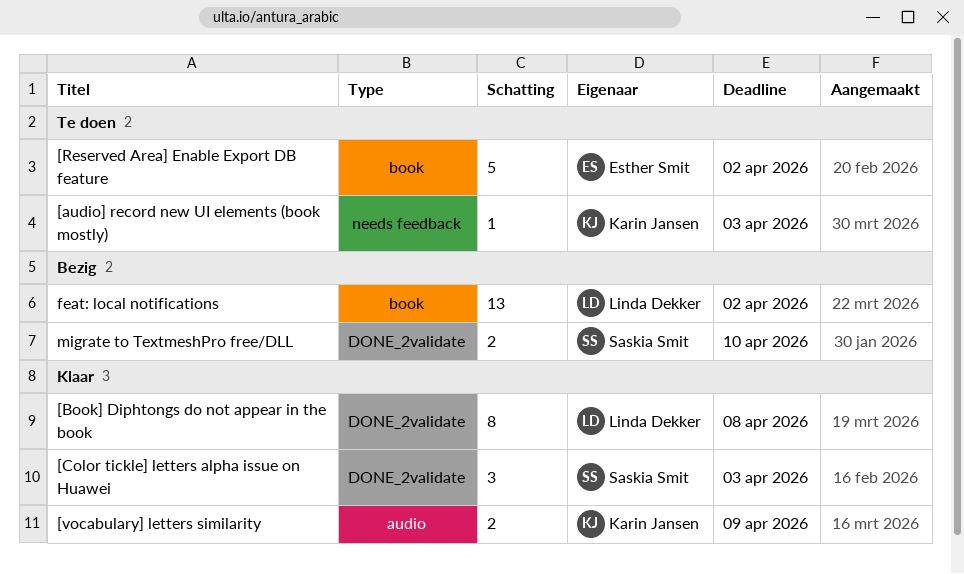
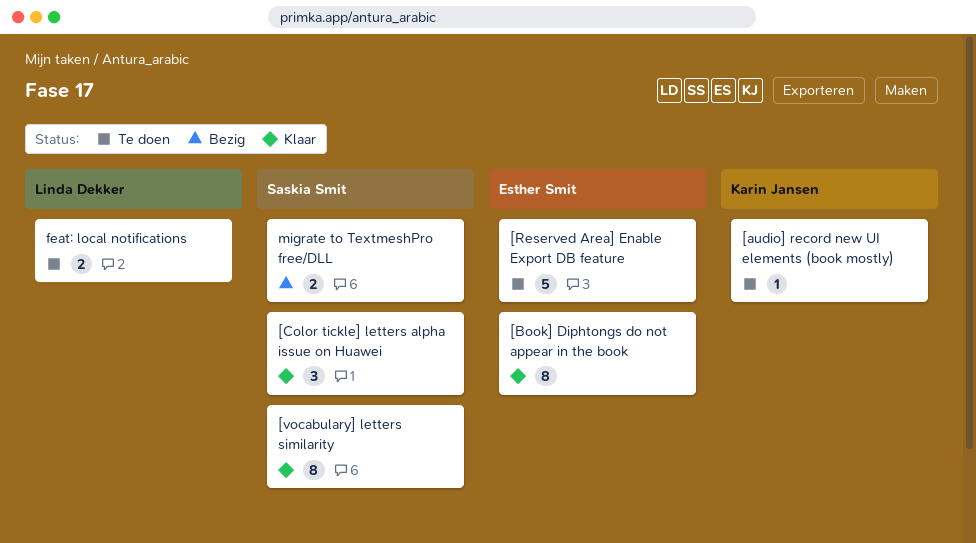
[Book] Diphtongs do not appear in the book, owner: Linda Dekker -> Esther Smit
[vocabulary] letters similarity, owner: Karin Jansen -> Saskia Smit
[vocabulary] letters similarity, estimate: 2 -> 8
feat: local notifications, status: Bezig -> Te doen
feat: local notifications, estimate: 13 -> 2

